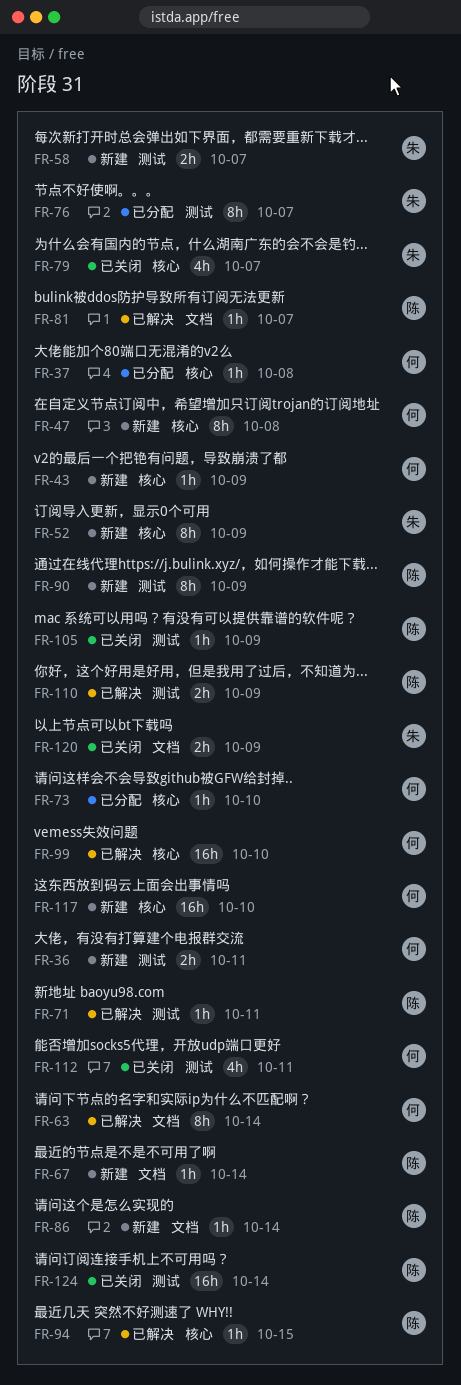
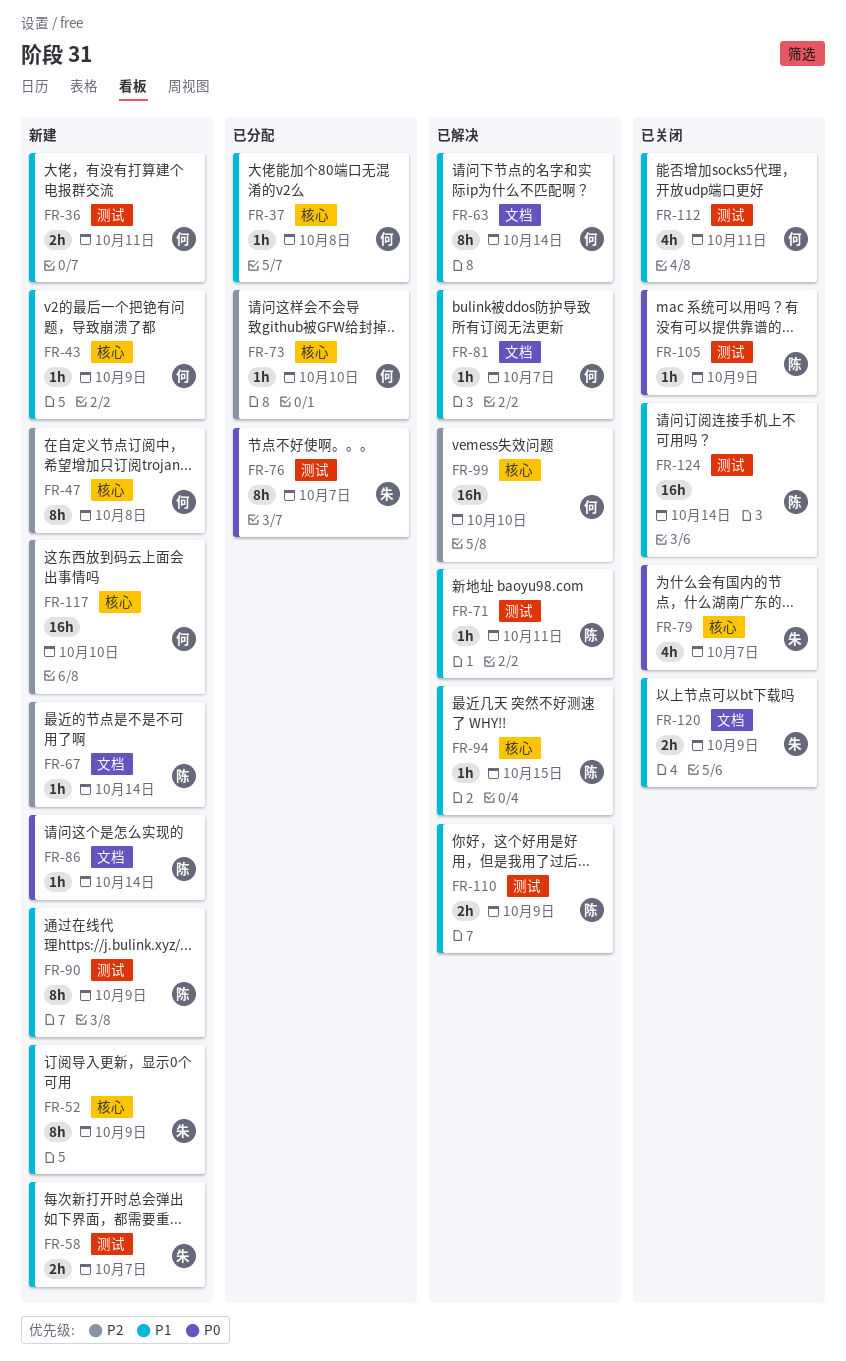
FR-81, owner: 陈 -> 何

